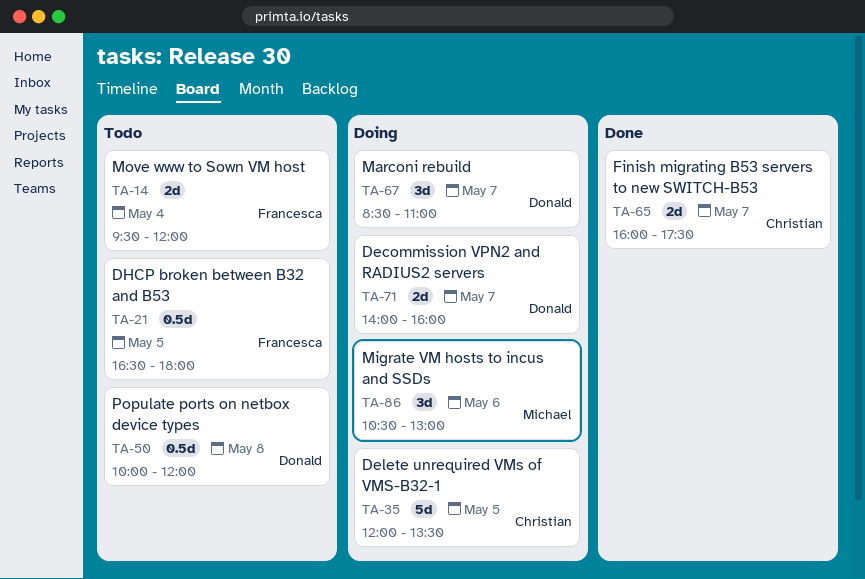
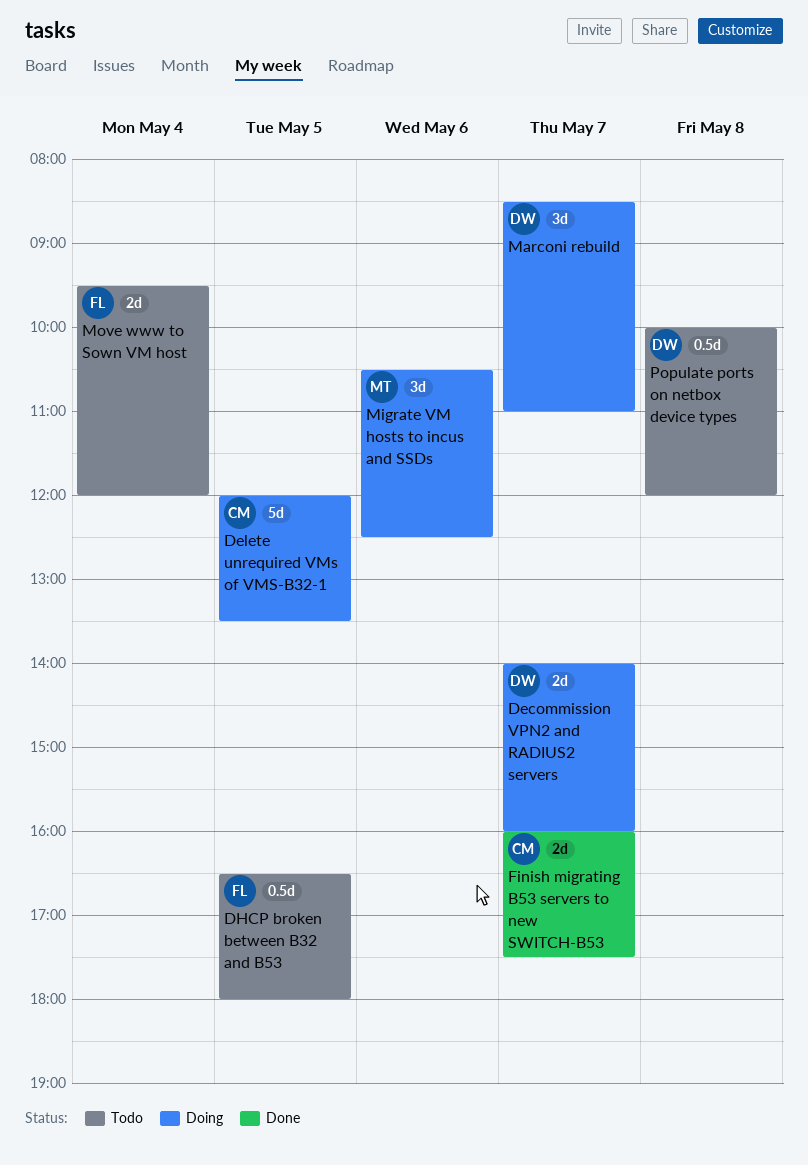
Migrate VM hosts to incus and SSDs, ends: 13:00 -> 12:30

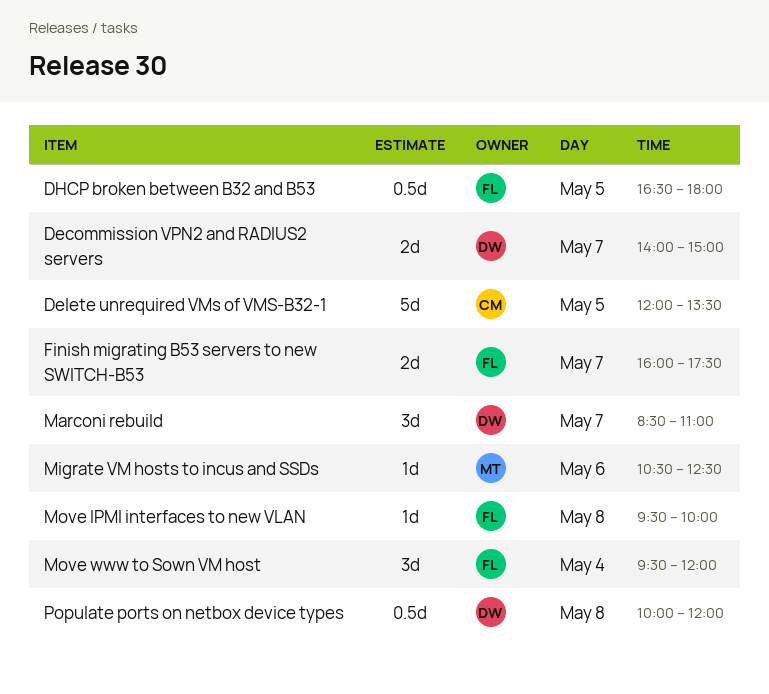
Decommission VPN2 and RADIUS2 servers, ends: 16:00 -> 15:00
Finish migrating B53 servers to new SWITCH-B53, owner: CM -> FL
Migrate VM hosts to incus and SSDs, estimate: 3d -> 1d
Move IPMI interfaces to new VLAN: none -> present
Move www to Sown VM host, estimate: 2d -> 3d

